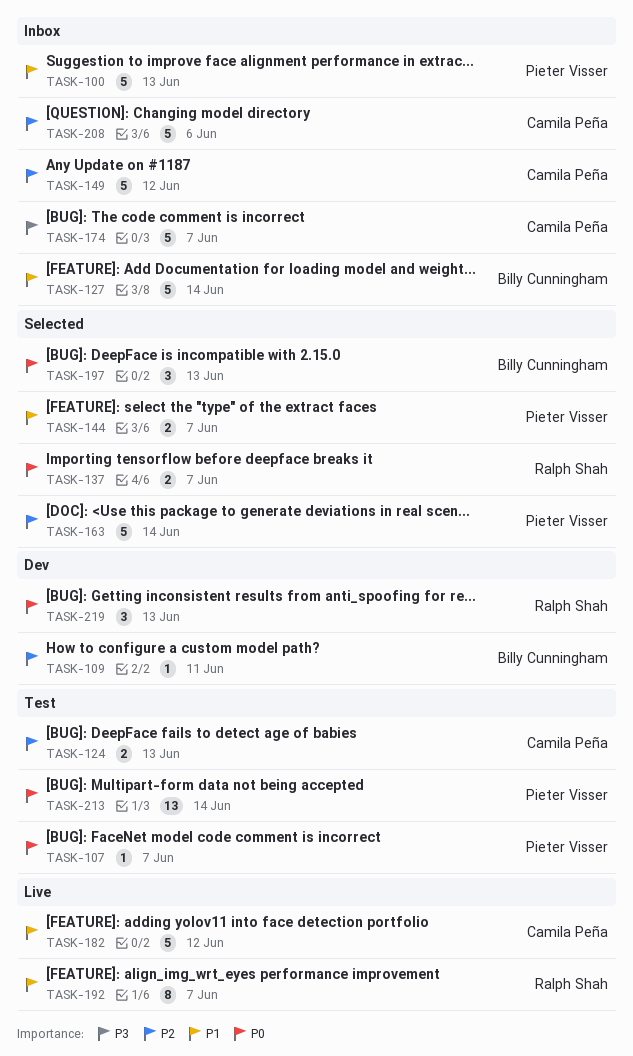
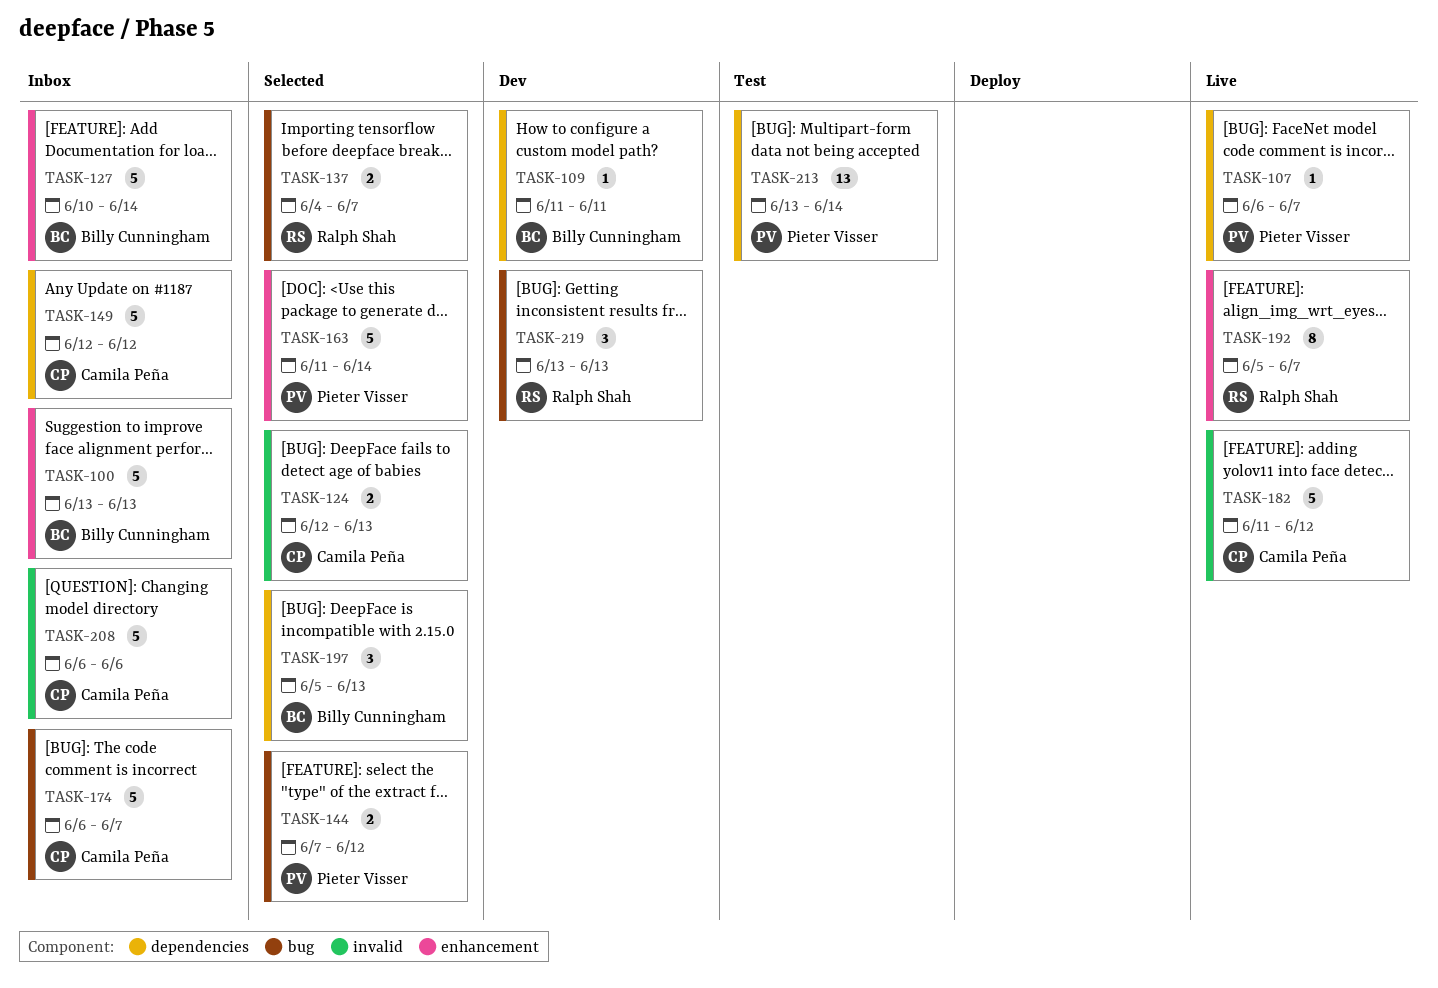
TASK-100, owner: Pieter Visser -> Billy Cunningham
TASK-107, status: Test -> Live
TASK-124, status: Test -> Selected
TASK-144, due: Jun 7 -> Jun 12

